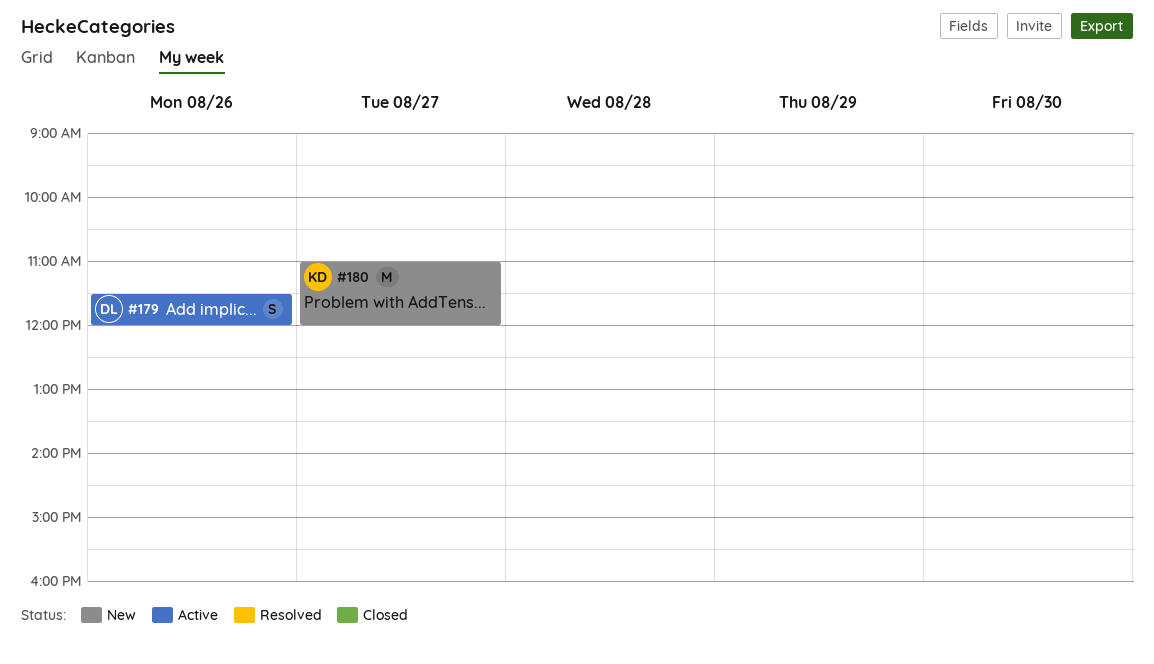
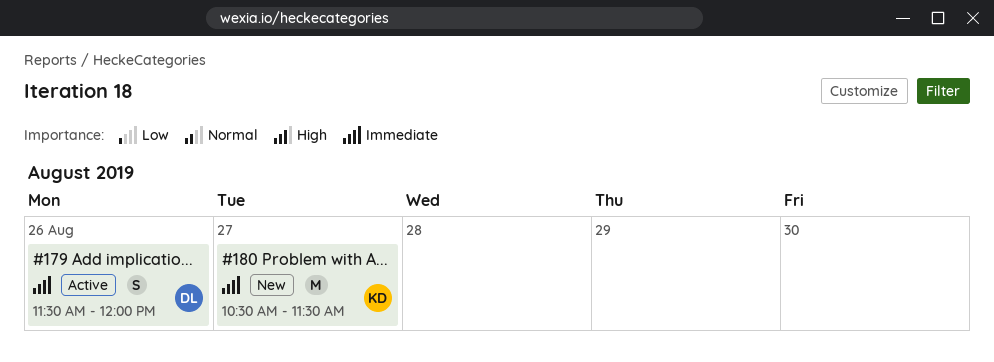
#180, begins: 11:00 -> 10:30
#180, ends: 12:00 -> 11:30

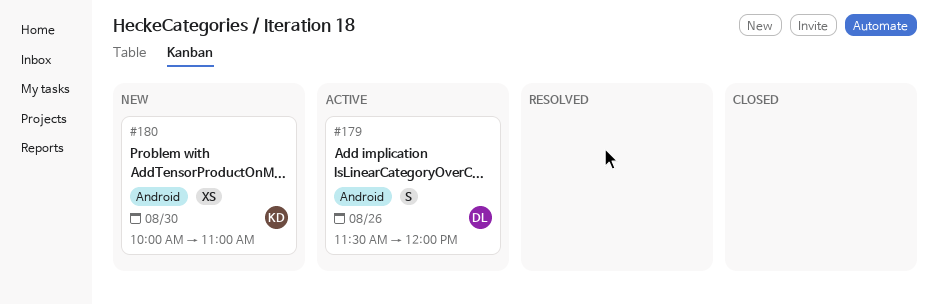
#180, estimate: M -> XS
#180, day: Aug 27 -> Aug 30
#180, begins: 10:30 -> 10:00
#180, ends: 11:30 -> 11:00

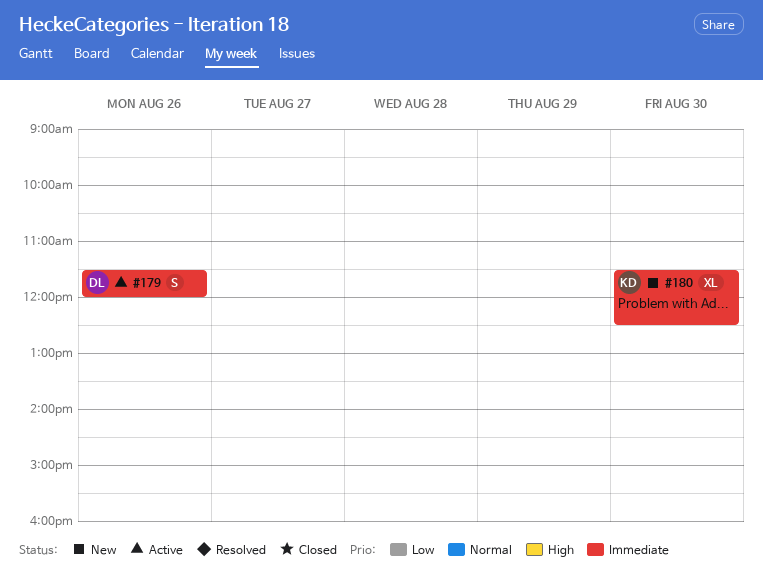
#180, estimate: XS -> XL
#180, begins: 10:00 -> 11:30
#180, ends: 11:00 -> 12:30

